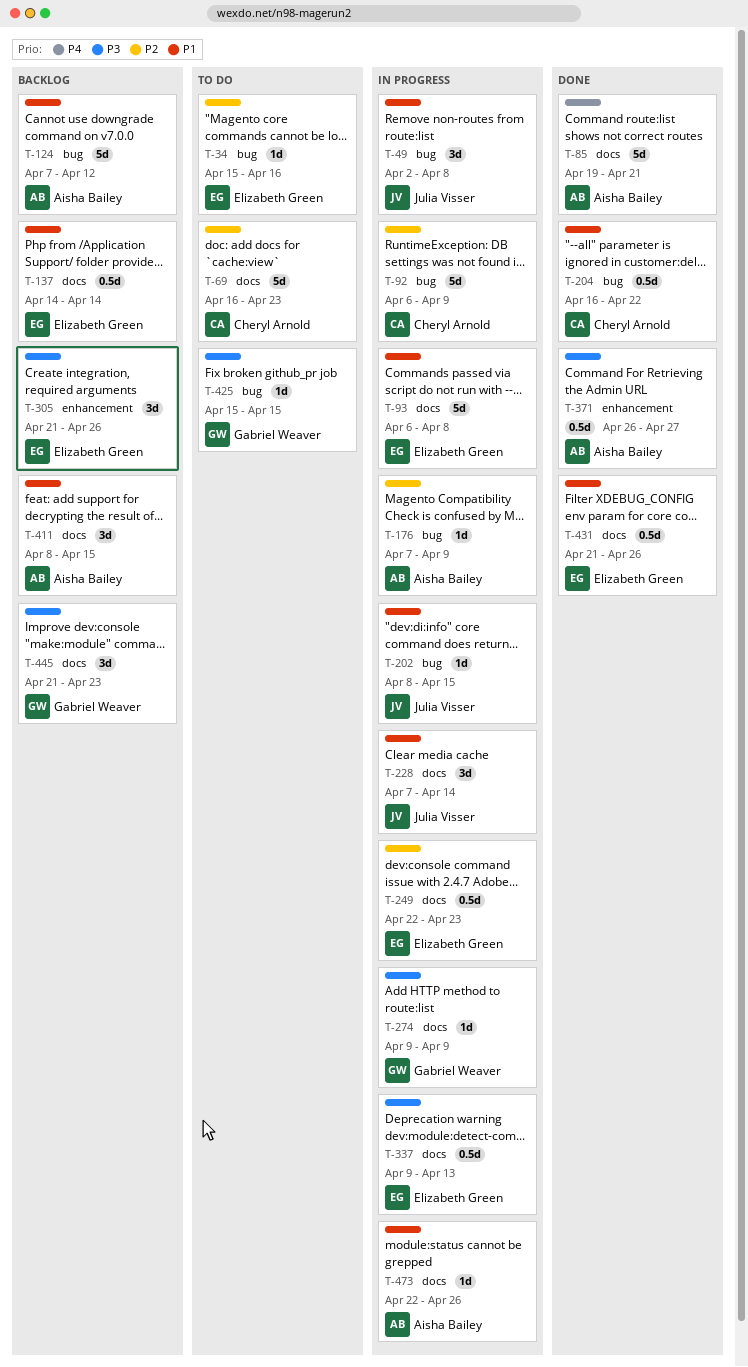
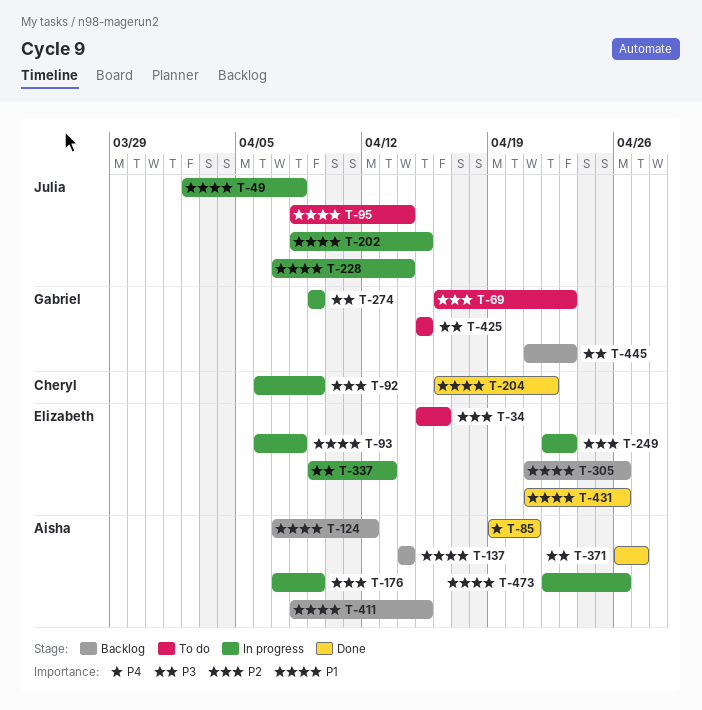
T-69, owner: Cheryl Arnold -> Gabriel Weaver
T-95: none -> present
T-137, owner: Elizabeth Green -> Aisha Bailey
T-305, priority: P3 -> P1

